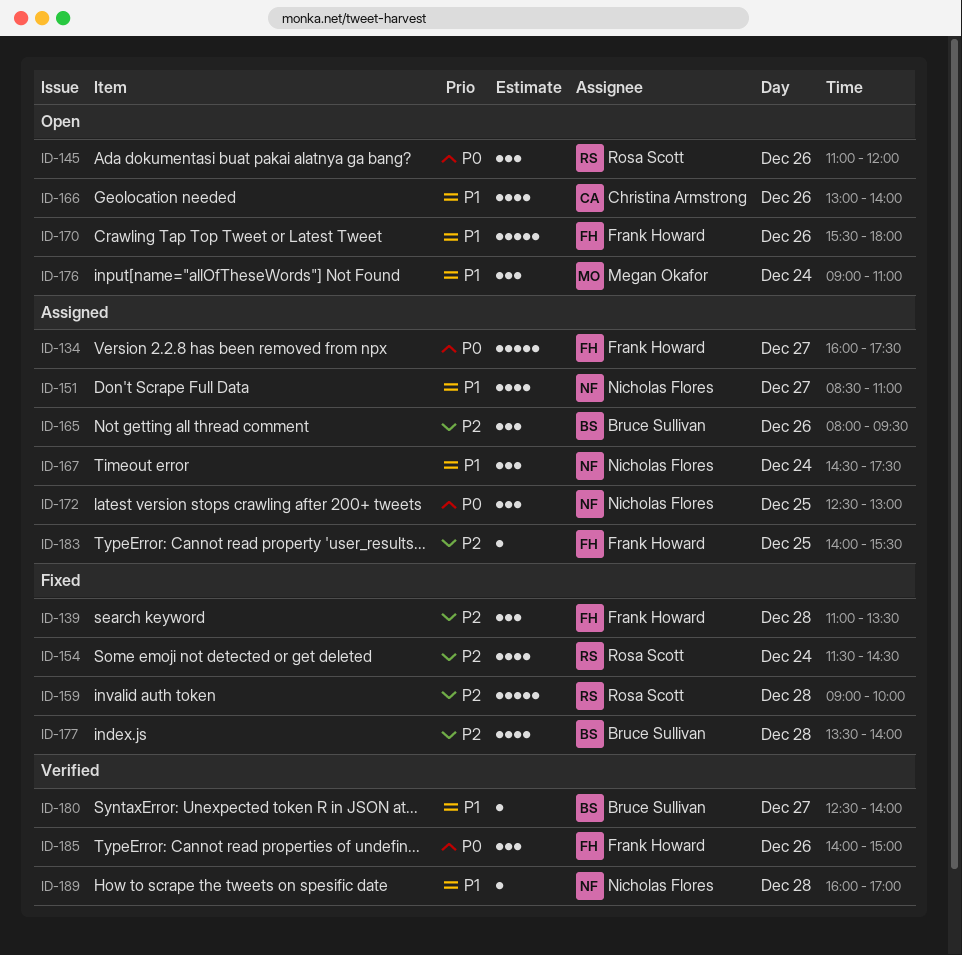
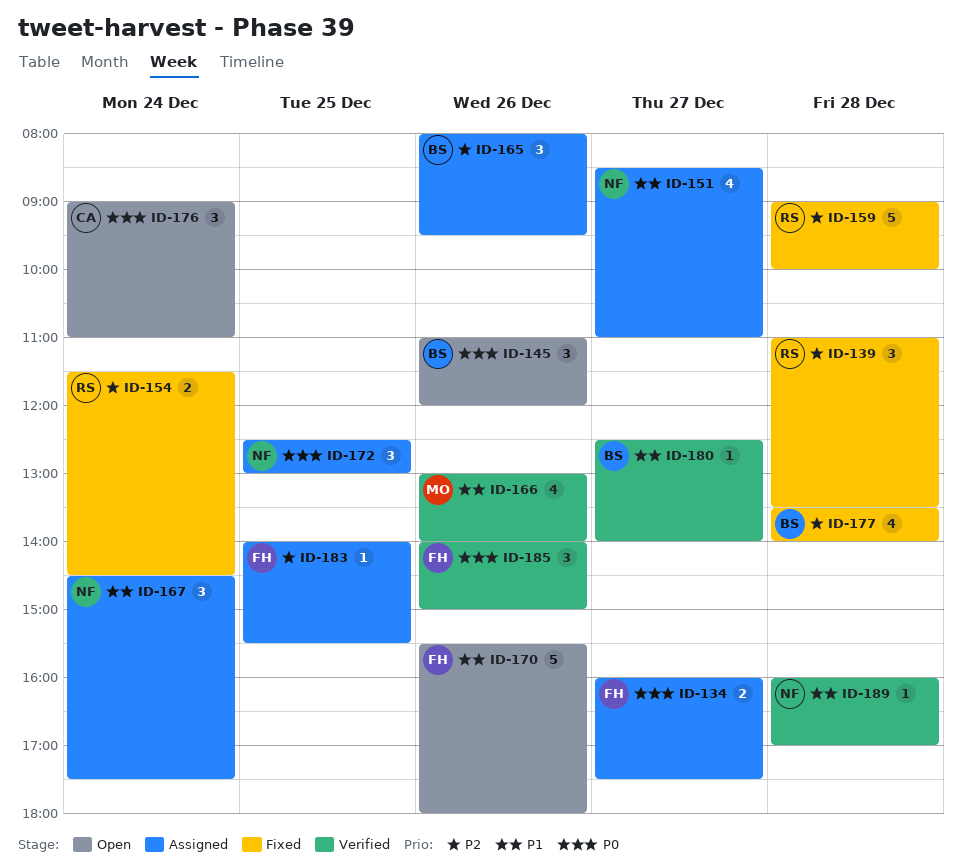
ID-134, estimate: 5 -> 2
ID-139, owner: Frank Howard -> Rosa Scott
ID-145, owner: Rosa Scott -> Bruce Sullivan
ID-154, estimate: 4 -> 2
ID-166, status: Open -> Verified
ID-166, owner: Christina Armstrong -> Megan Okafor
ID-176, owner: Megan Okafor -> Christina Armstrong
ID-176, priority: P1 -> P0

